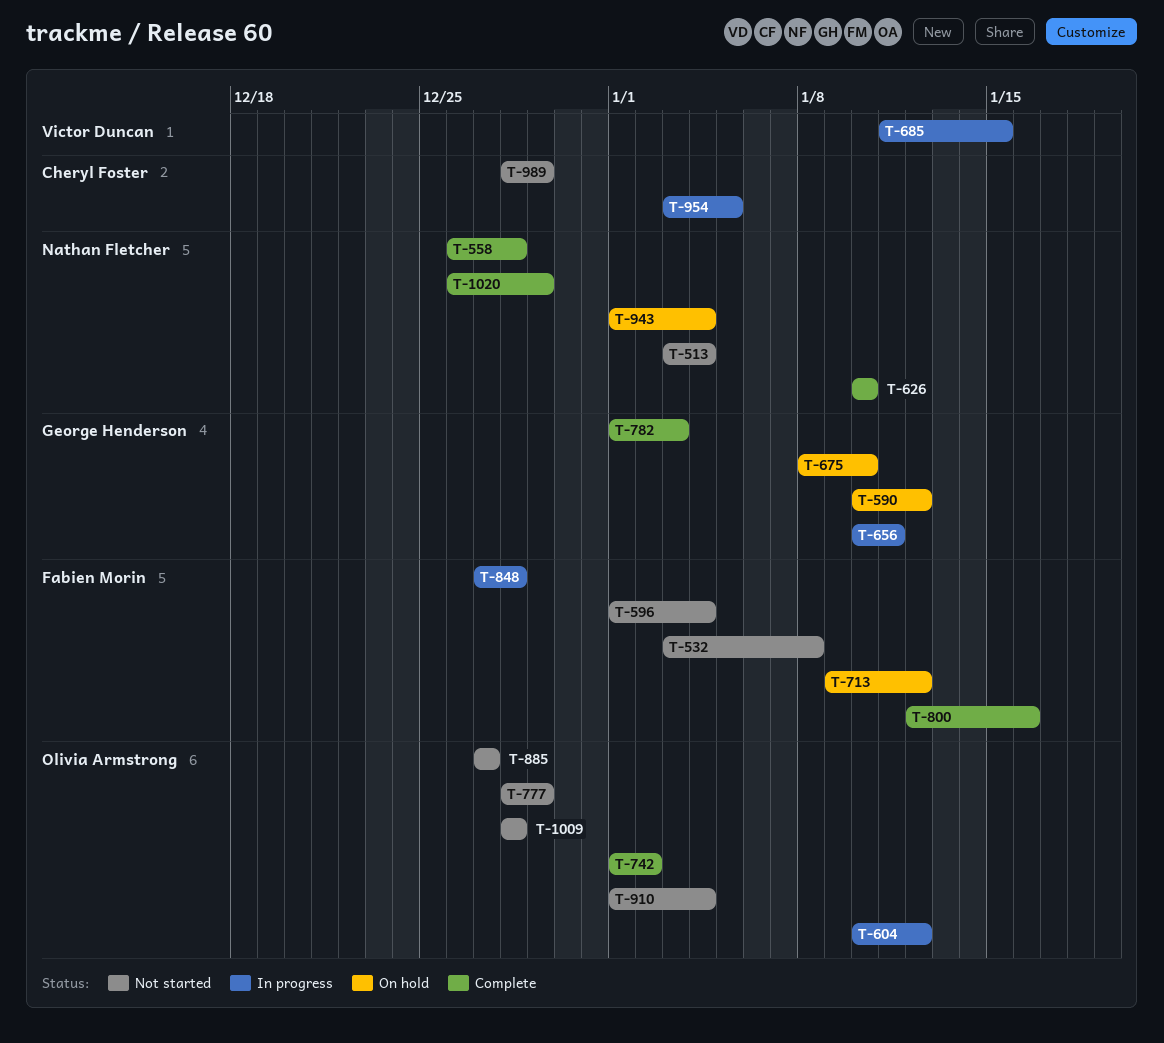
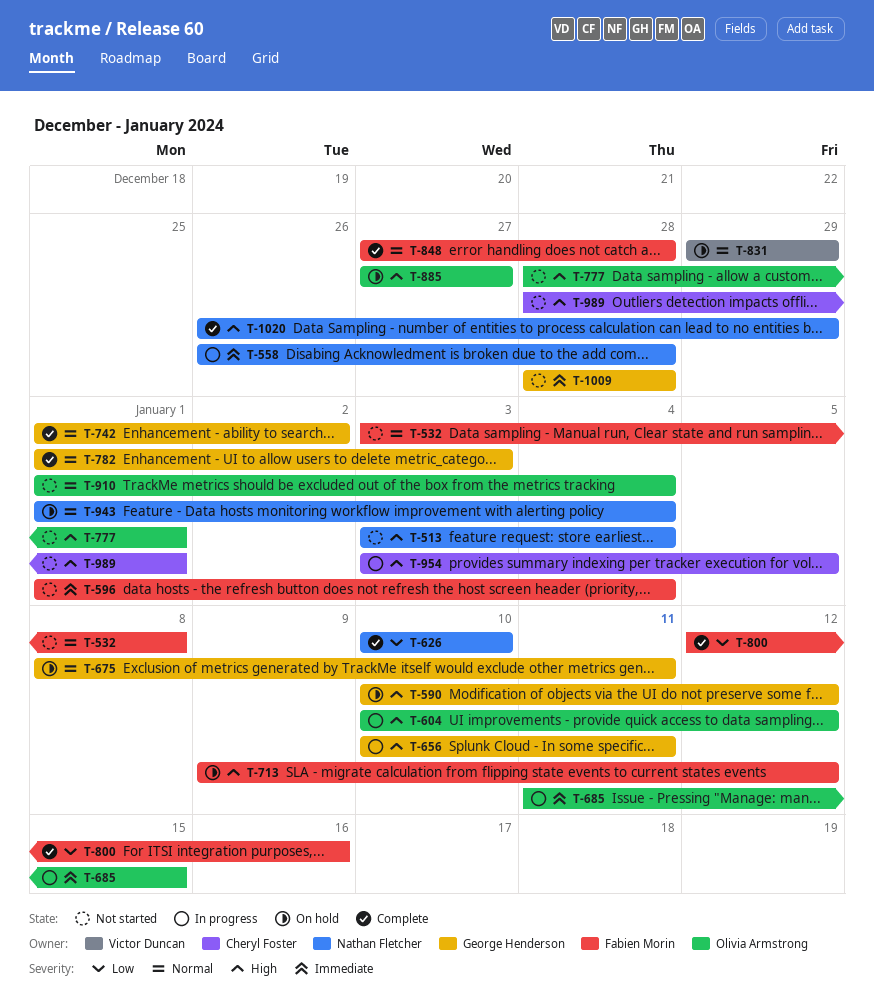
T-558, status: Complete -> In progress
T-675, due: Jan 10 -> Jan 11
T-685, owner: Victor Duncan -> Olivia Armstrong
T-742, owner: Olivia Armstrong -> George Henderson
T-777, due: Dec 29 -> Jan 1
T-831: none -> present
T-848, status: In progress -> Complete
T-885, status: Not started -> On hold
T-989, due: Dec 29 -> Jan 1
T-1009, owner: Olivia Armstrong -> George Henderson

